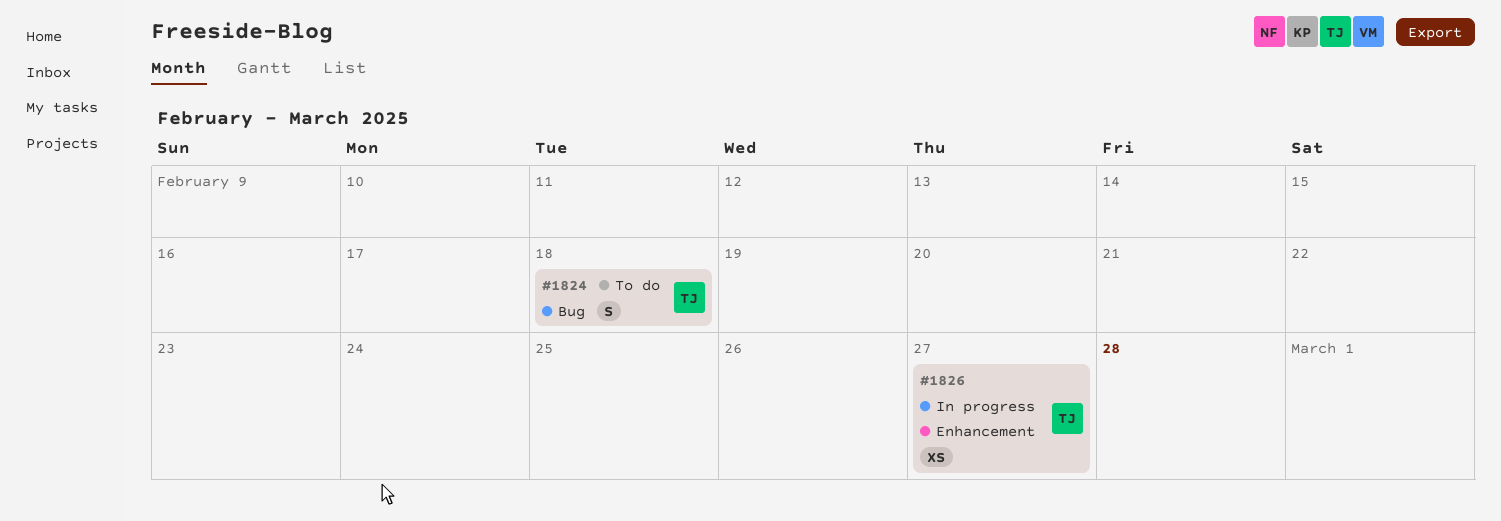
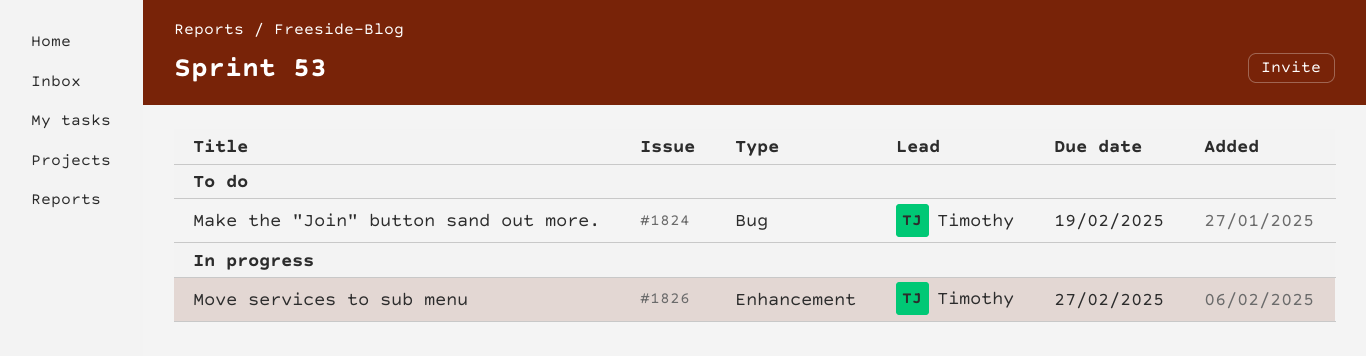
#1824, due: Feb 18 -> Feb 19

